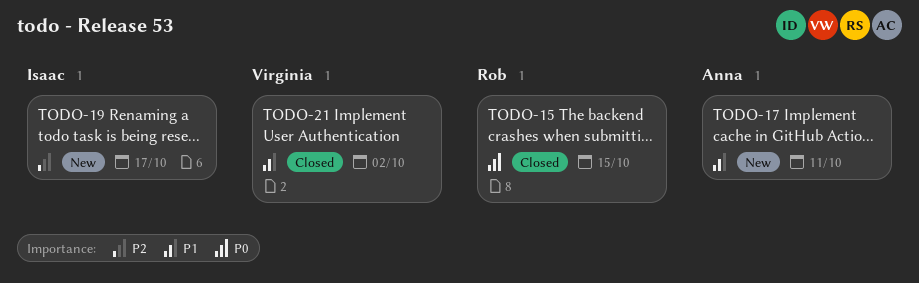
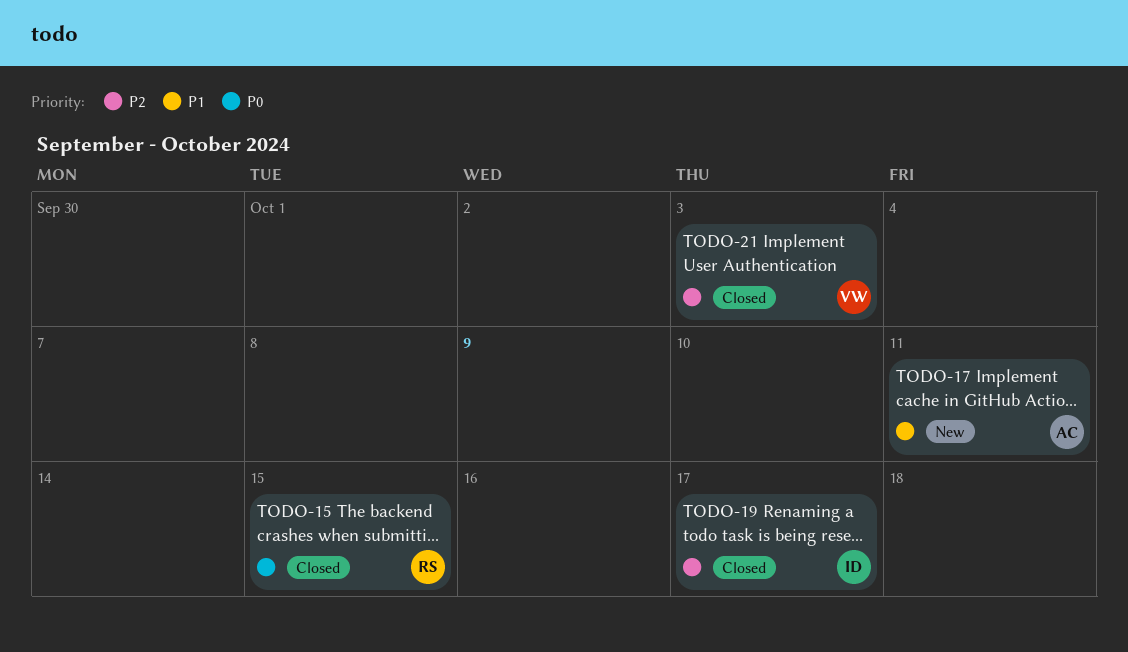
TODO-19, status: New -> Closed
TODO-21, priority: P1 -> P2
TODO-21, due: Oct 2 -> Oct 3

